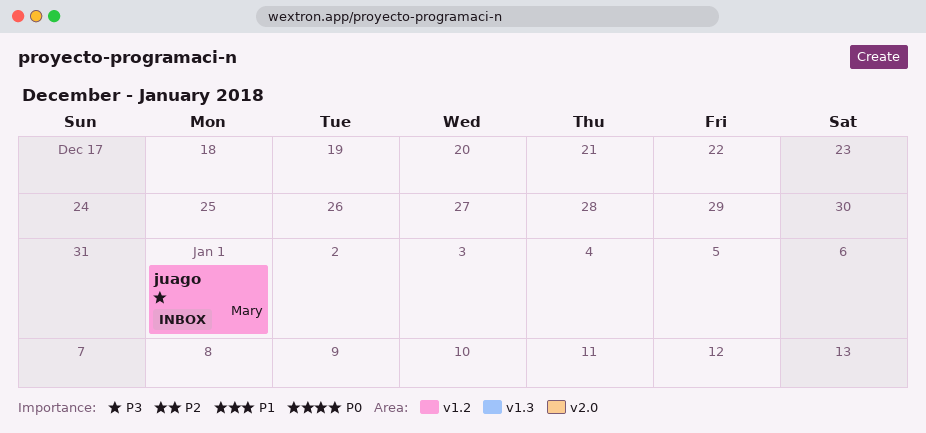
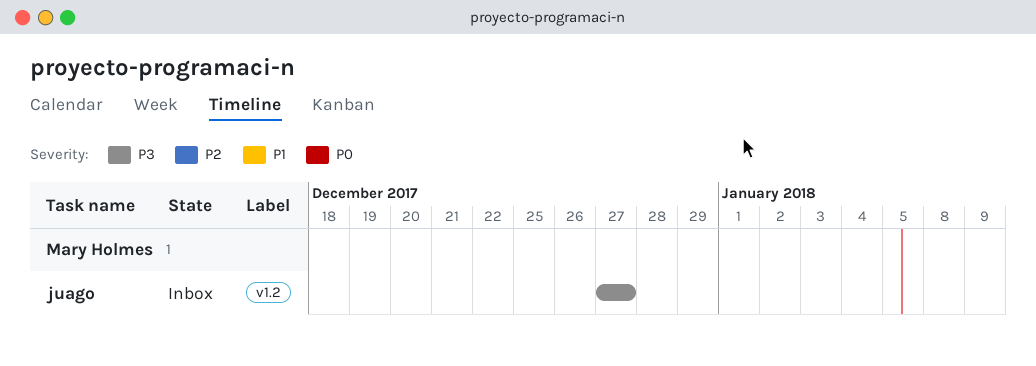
juago, due: Jan 1 -> Dec 27

